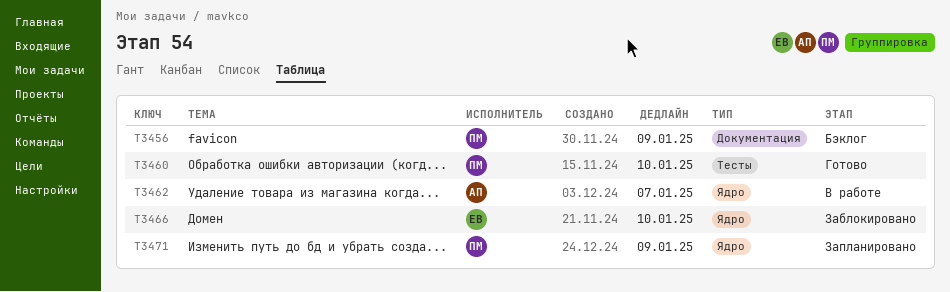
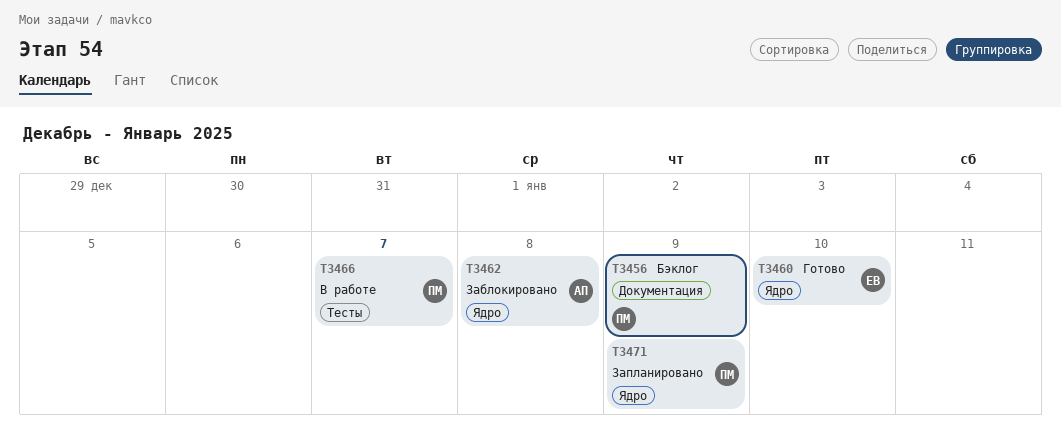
T3460, owner: ПМ -> ЕВ
T3460, label: Тесты -> Ядро
T3462, status: В работе -> Заблокировано
T3462, due: Jan 7 -> Jan 8
T3466, status: Заблокировано -> В работе
T3466, owner: ЕВ -> ПМ
T3466, label: Ядро -> Тесты
T3466, due: Jan 10 -> Jan 7

